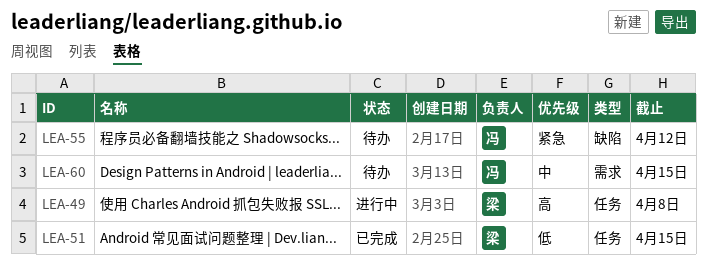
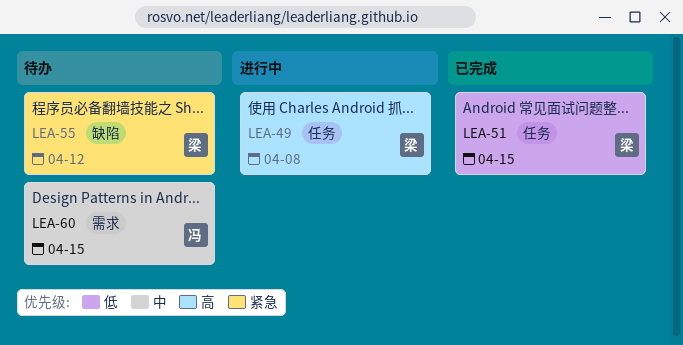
LEA-55, owner: 冯 -> 梁

